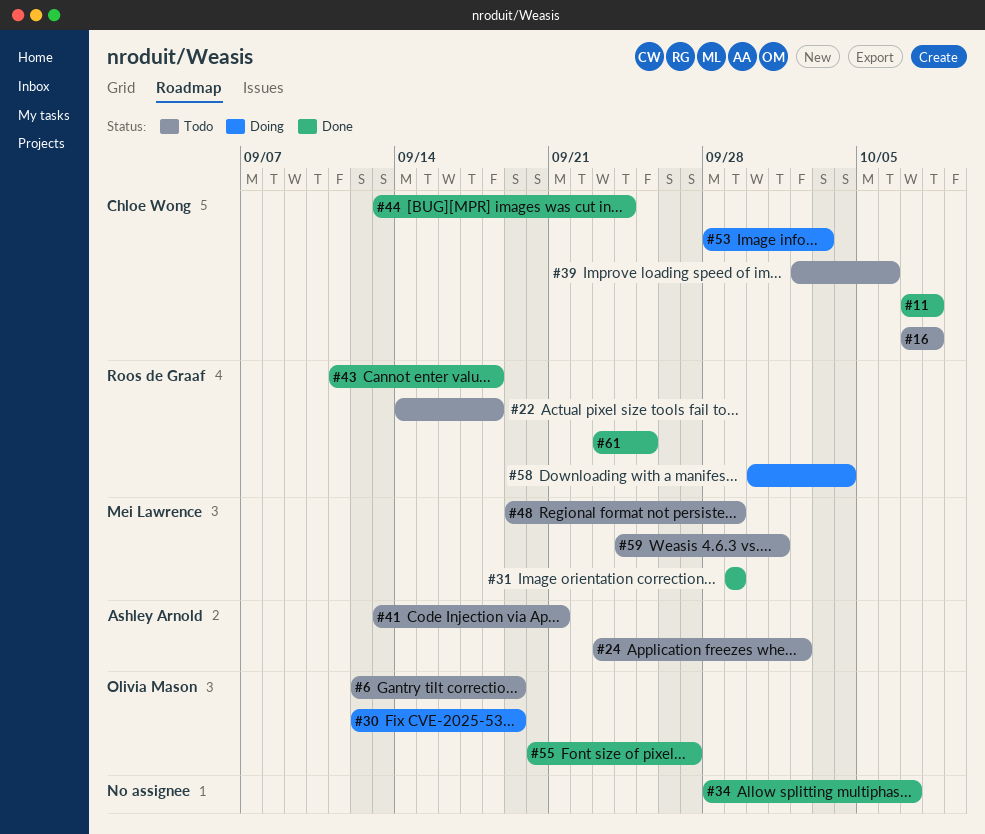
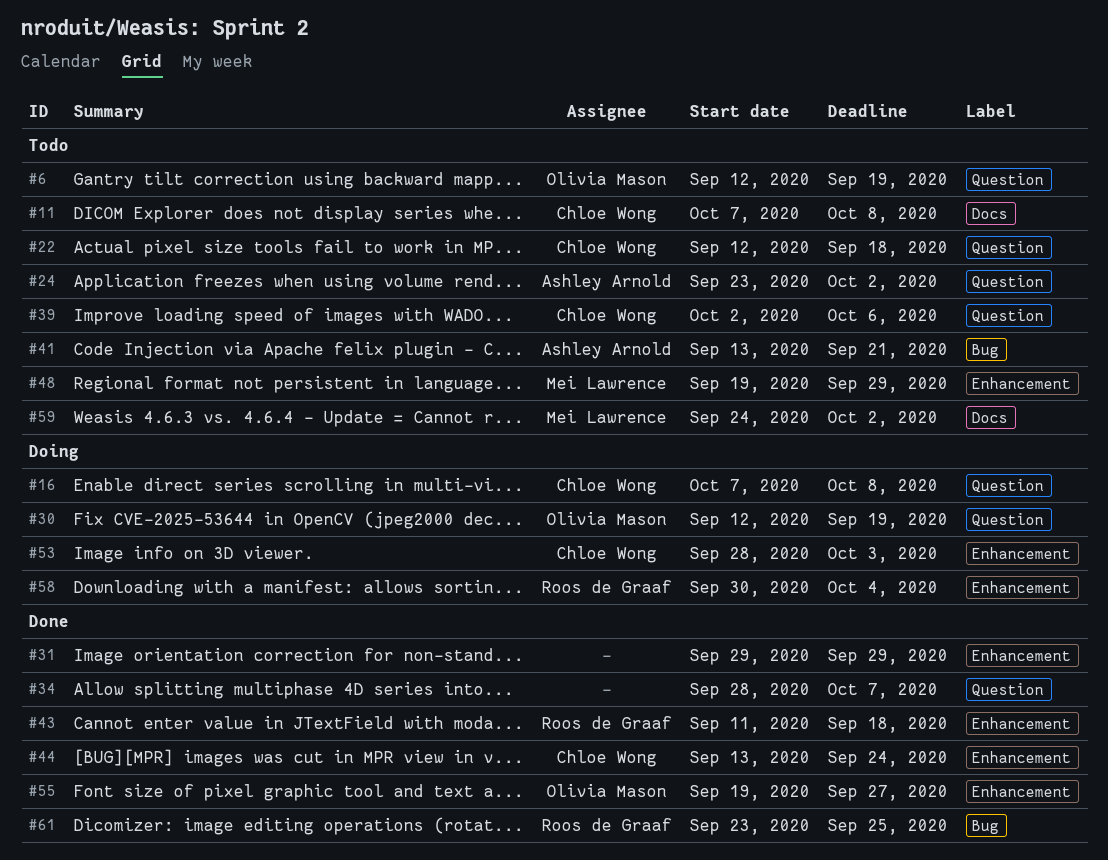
#11, status: Done -> Todo
#16, status: Todo -> Doing
#22, owner: Roos de Graaf -> Chloe Wong
#22, start: Sep 14 -> Sep 12
#31, owner: Mei Lawrence -> none
#55, start: Sep 20 -> Sep 19
#59, due: Oct 1 -> Oct 2

